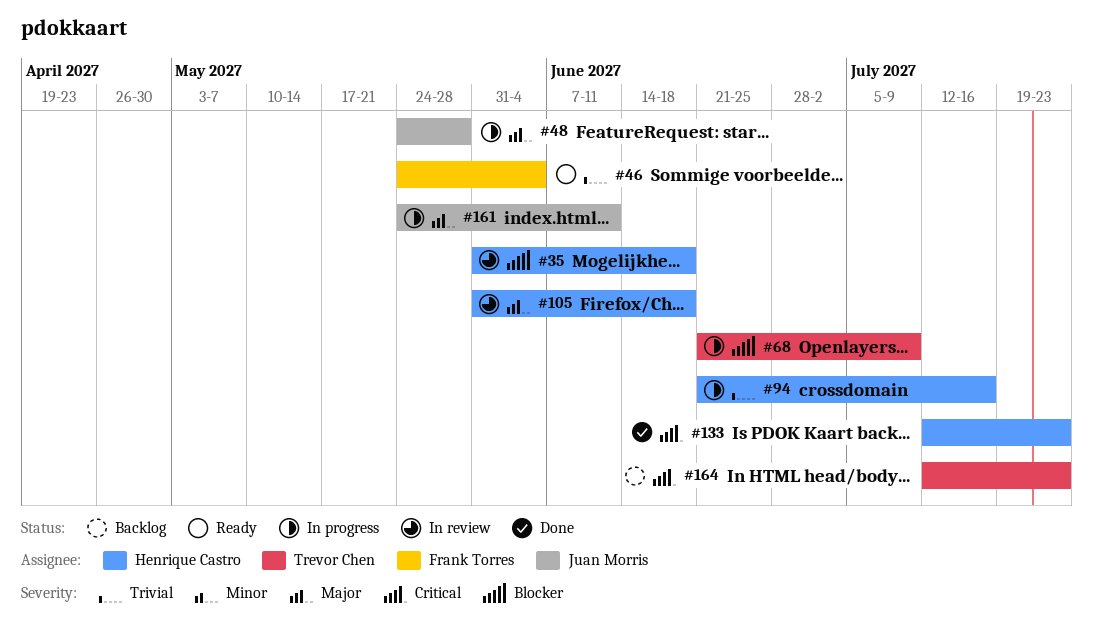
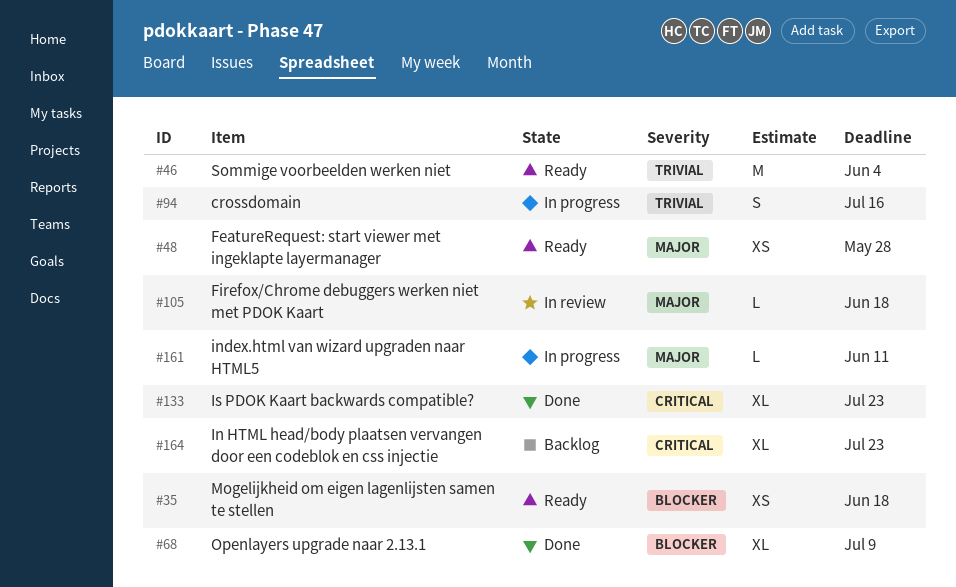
#35, status: In review -> Ready
#48, status: In progress -> Ready
#68, status: In progress -> Done

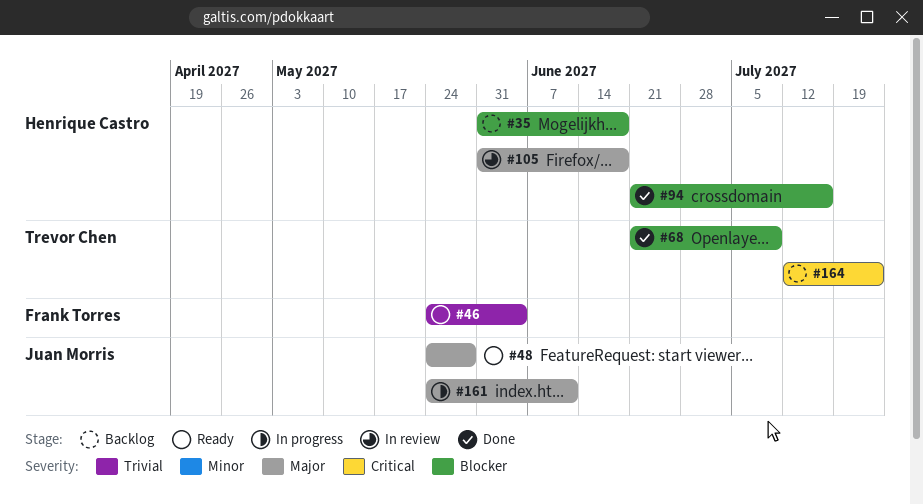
#35, status: Ready -> Backlog
#94, status: In progress -> Done
#94, priority: Trivial -> Blocker
#133: present -> none

